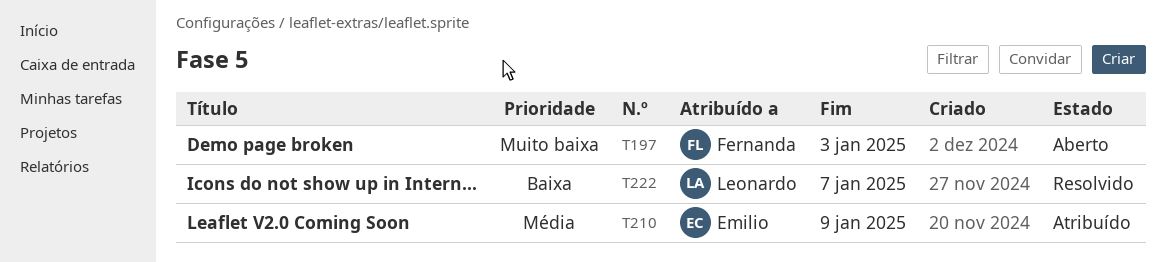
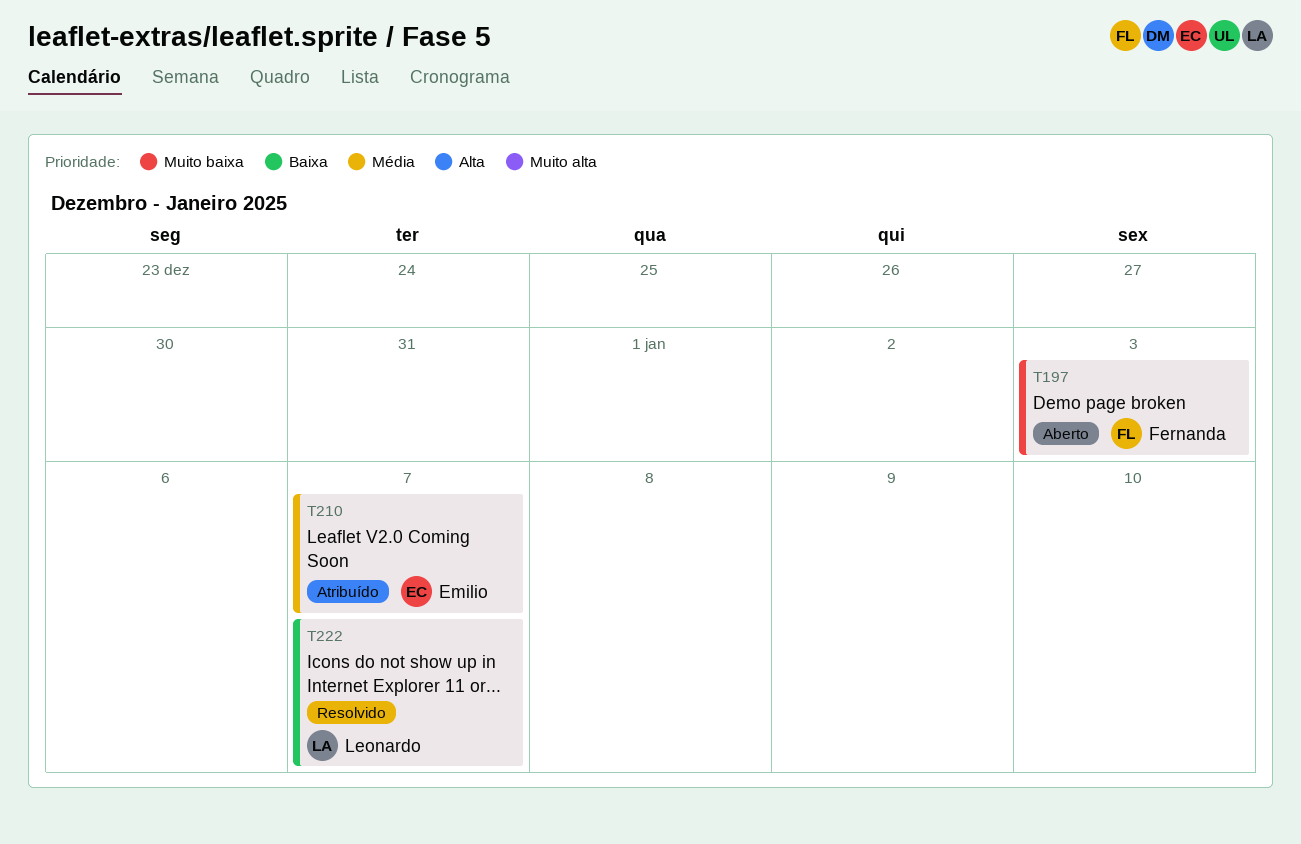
T210, due: Jan 9 -> Jan 7

